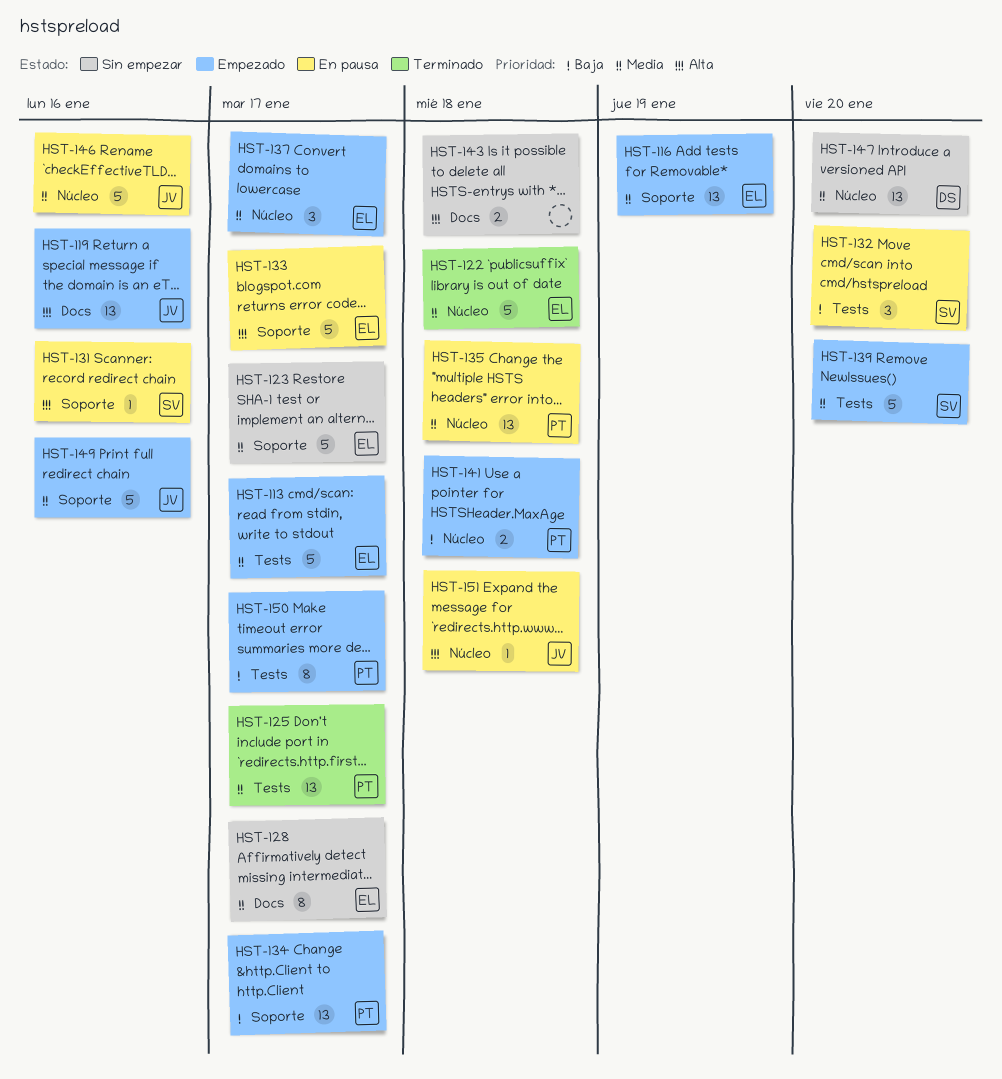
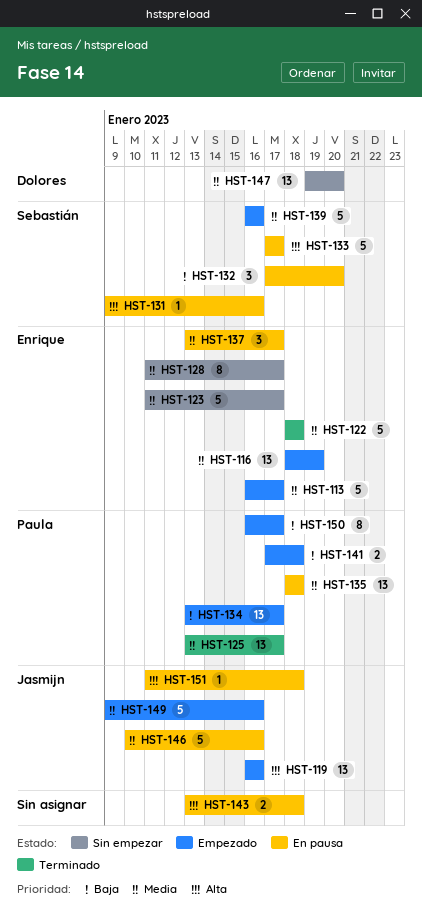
HST-133, owner: Enrique -> Sebastián
HST-137, status: Empezado -> En pausa
HST-139, due: Jan 20 -> Jan 16
HST-143, status: Sin empezar -> En pausa

